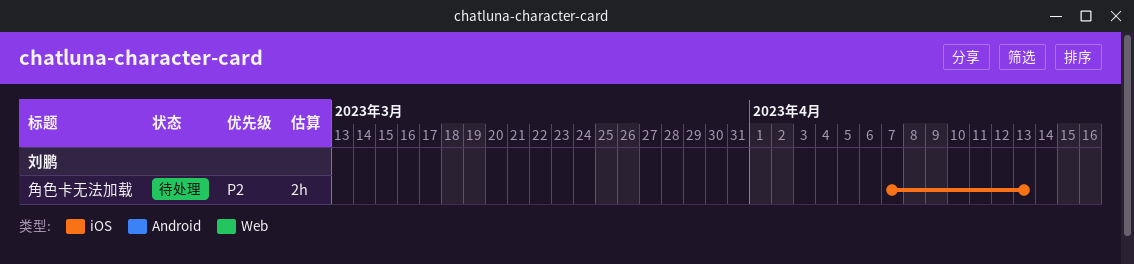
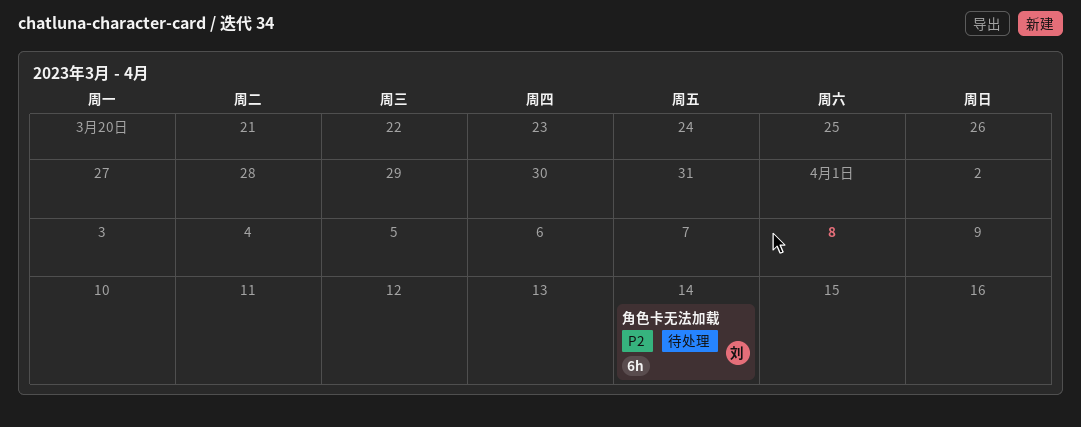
角色卡无法加载, estimate: 2h -> 6h
角色卡无法加载, due: Apr 13 -> Apr 14

